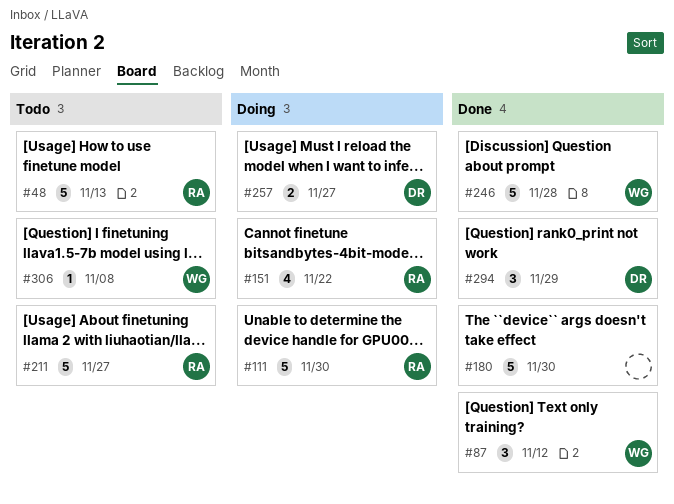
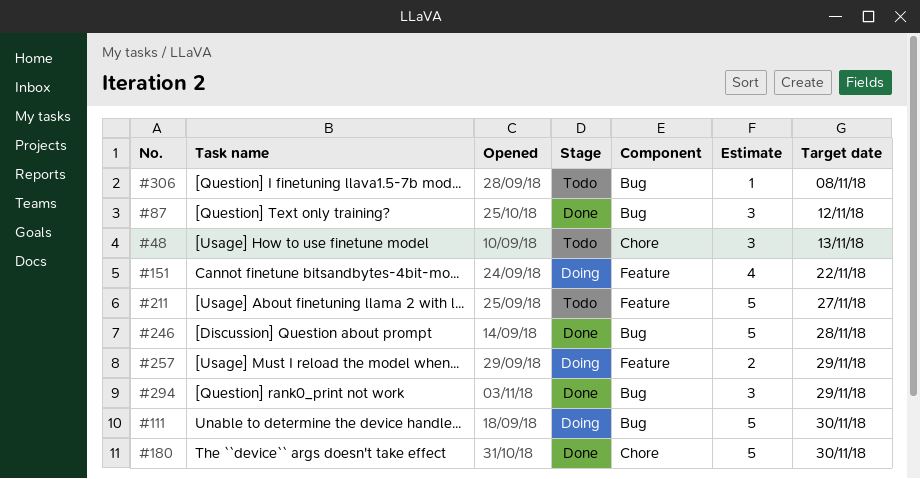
#48, estimate: 5 -> 3
#257, due: Nov 27 -> Nov 29

